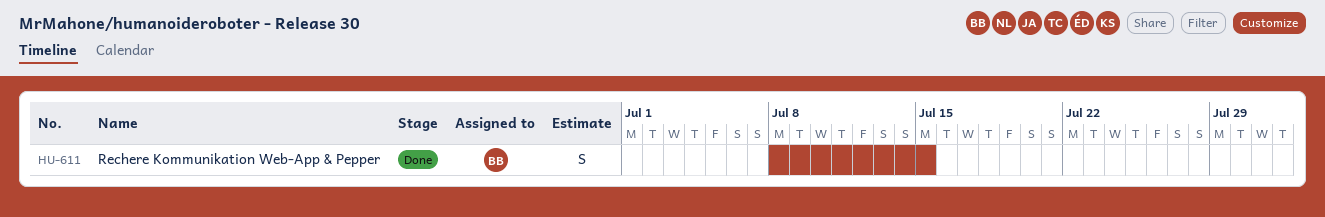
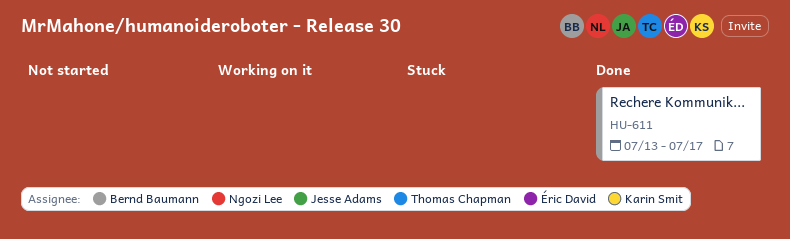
HU-611, start: Jul 8 -> Jul 13
HU-611, due: Jul 15 -> Jul 17

